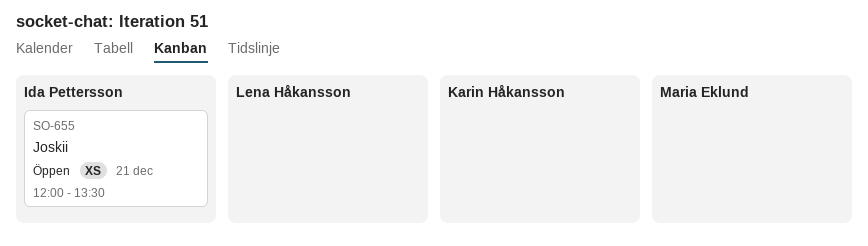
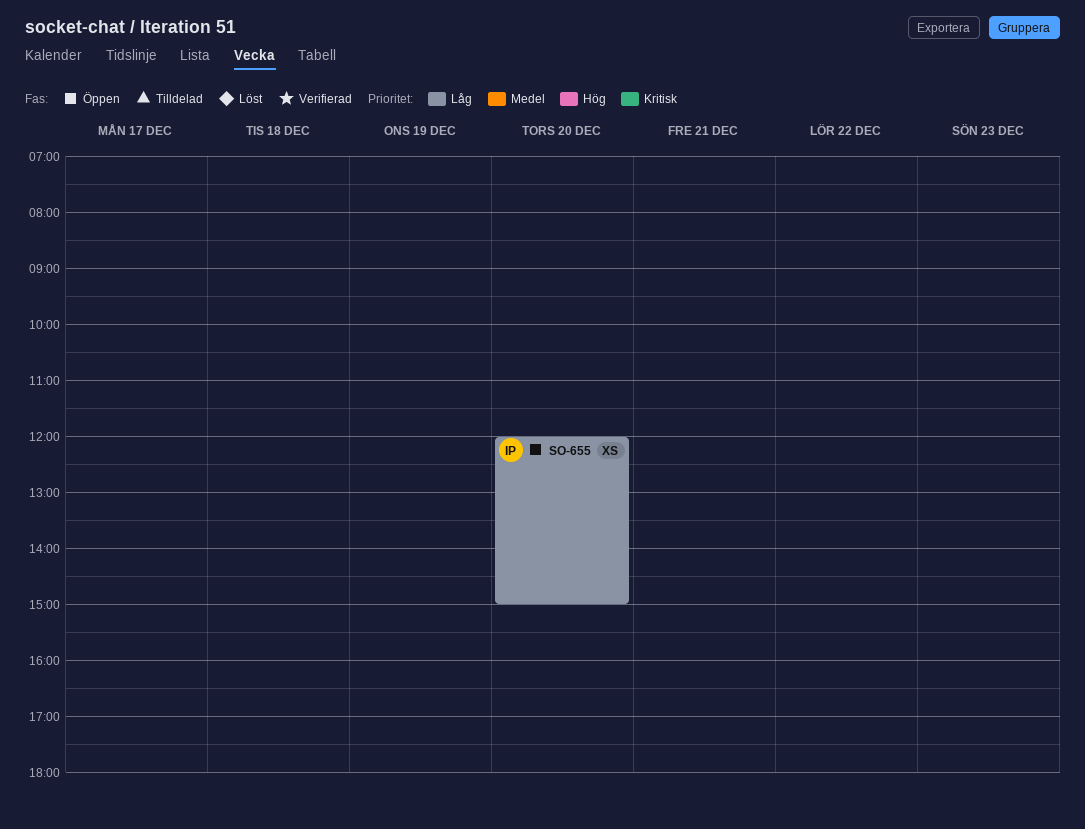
SO-655, day: Dec 21 -> Dec 20
SO-655, ends: 13:30 -> 15:00

